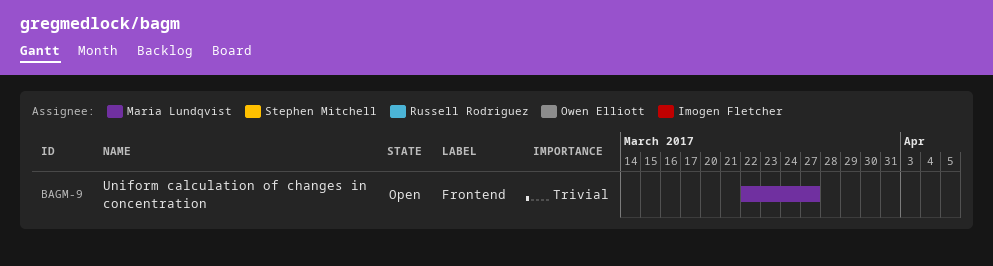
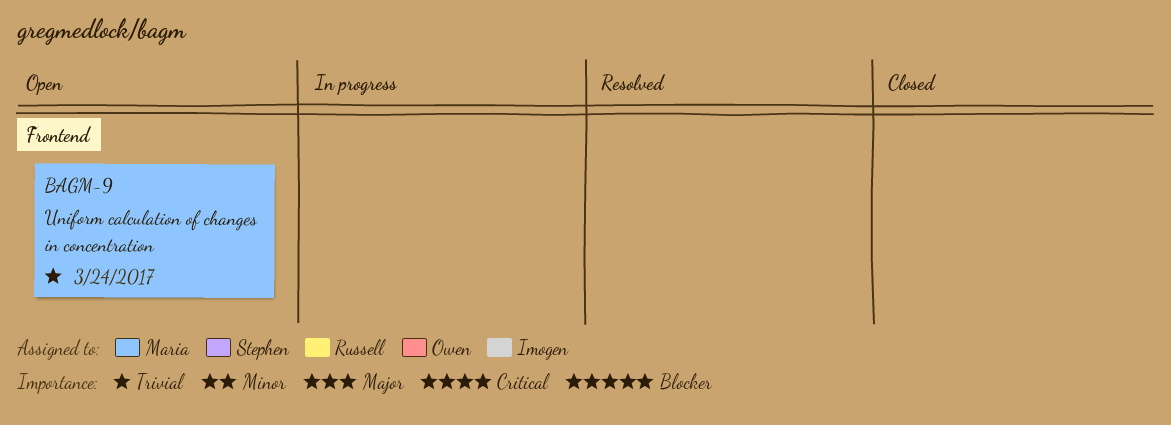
BAGM-9, due: Mar 27 -> Mar 24

